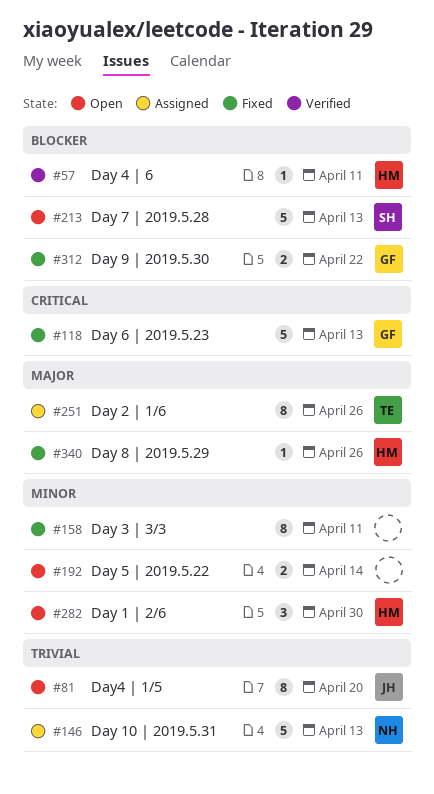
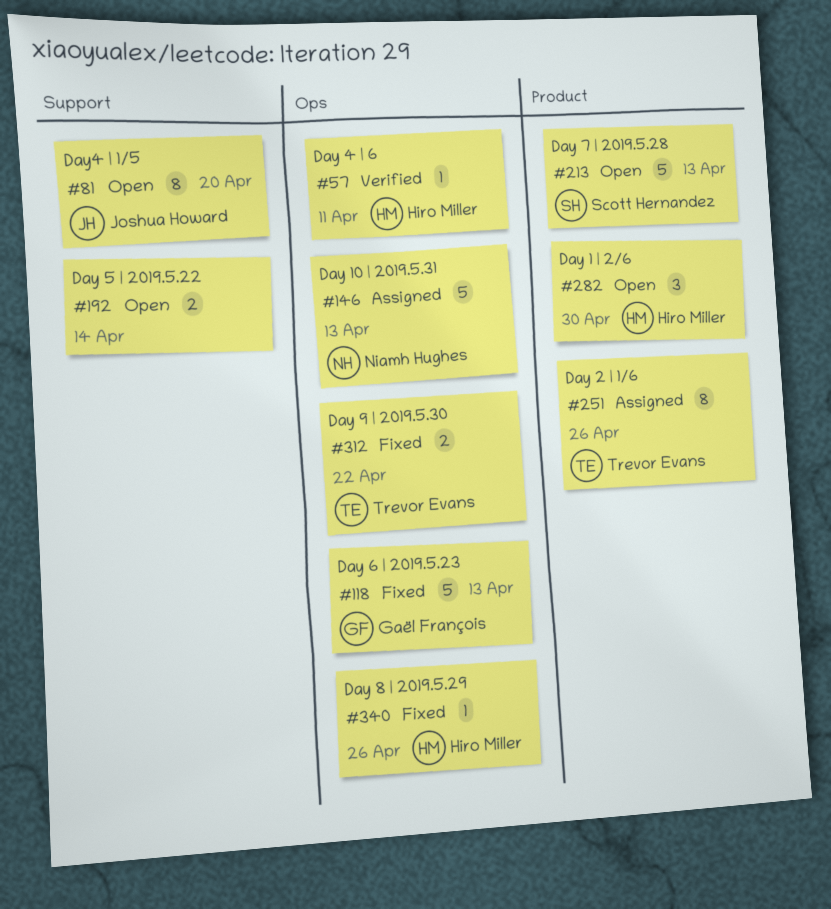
#158: present -> none
#312, owner: Gaël François -> Trevor Evans

